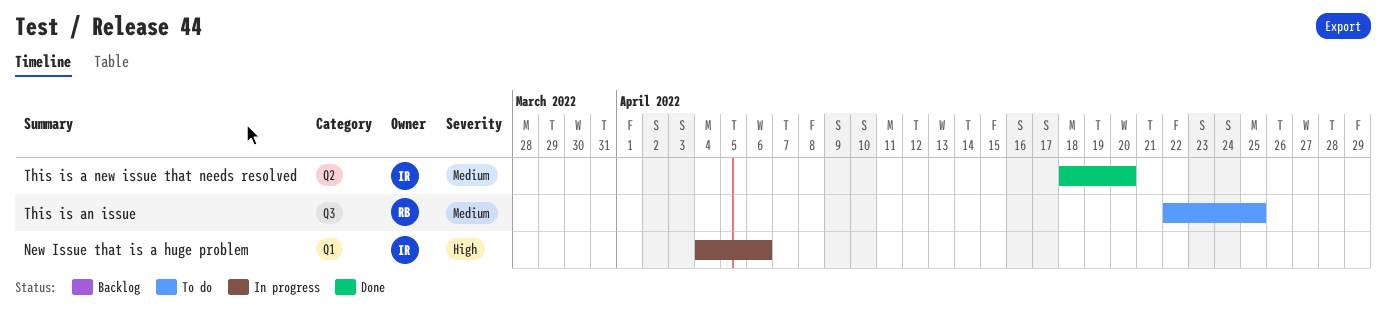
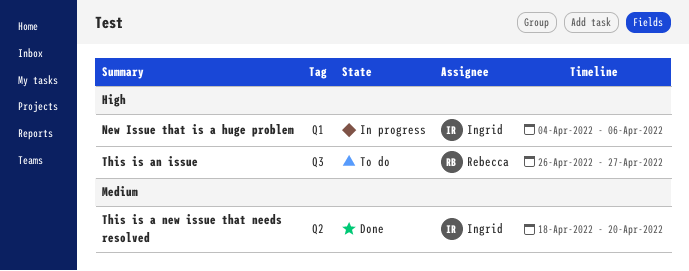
This is an issue, priority: Medium -> High
This is an issue, start: Apr 22 -> Apr 26
This is an issue, due: Apr 25 -> Apr 27

